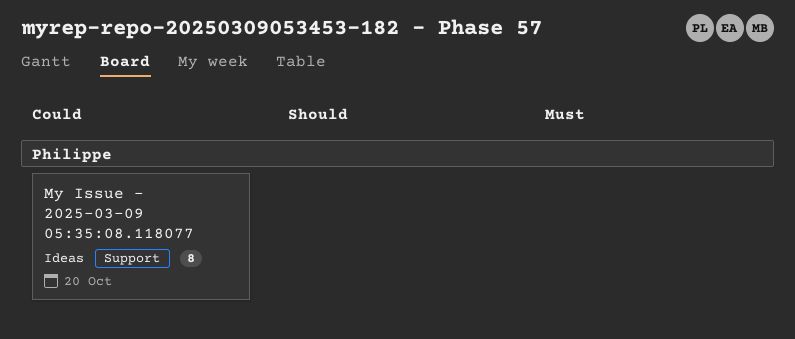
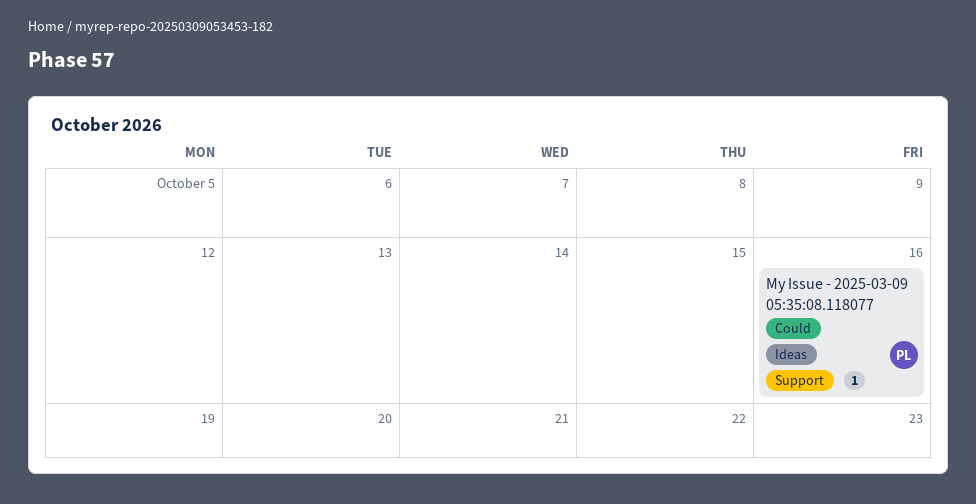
My Issue - 2025-03-09 05:35:08.118077, estimate: 8 -> 1
My Issue - 2025-03-09 05:35:08.118077, due: Oct 20 -> Oct 16

